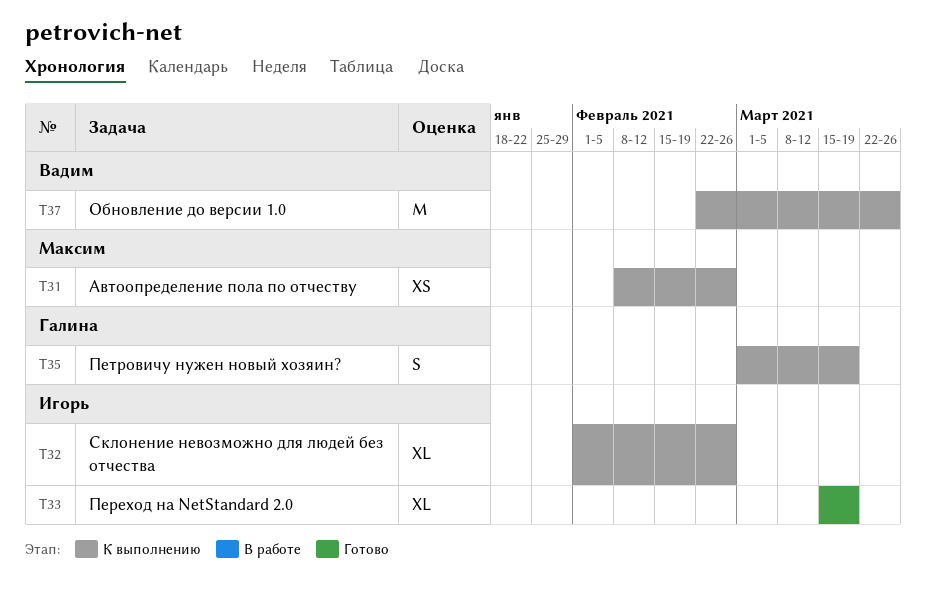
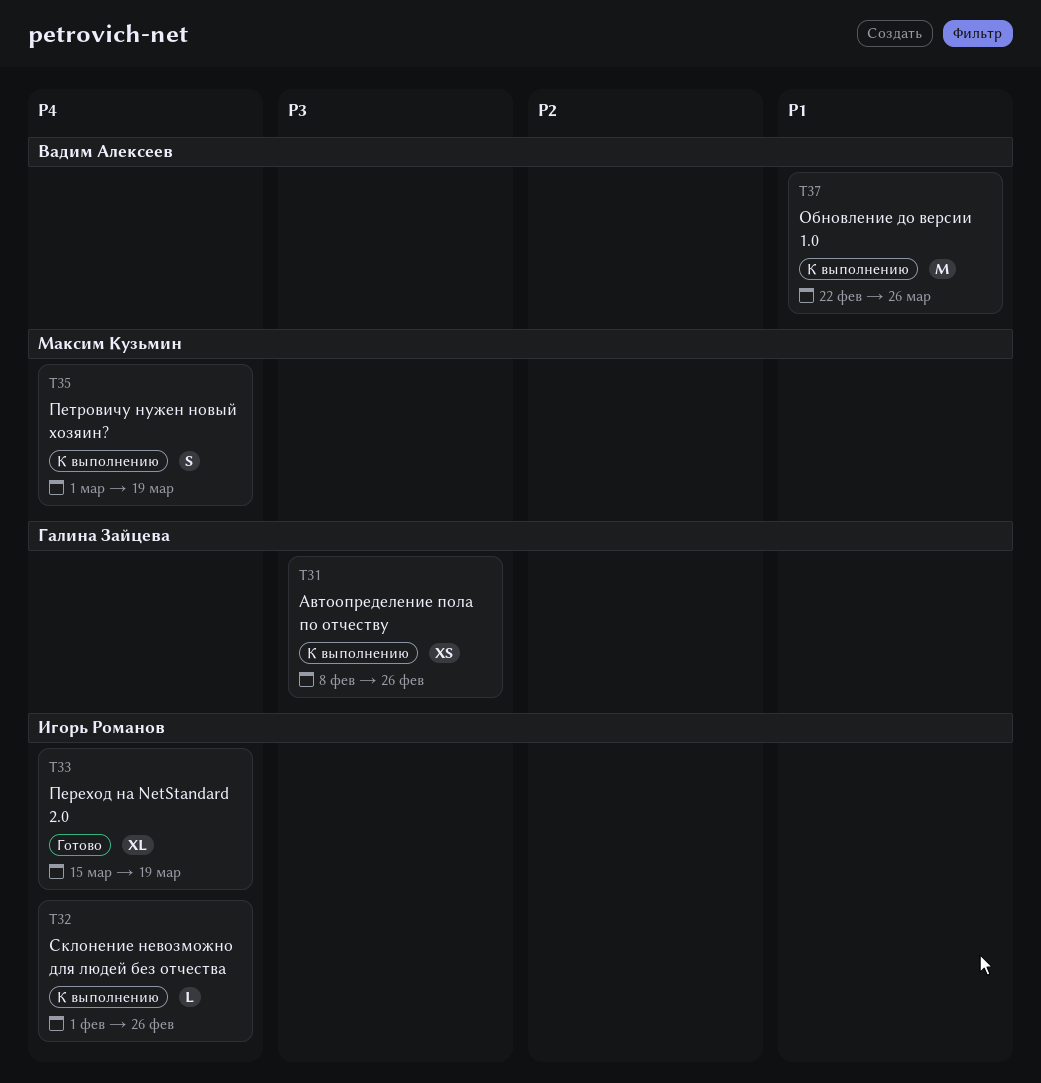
T31, owner: Максим Кузьмин -> Галина Зайцева
T32, estimate: XL -> L
T35, owner: Галина Зайцева -> Максим Кузьмин

